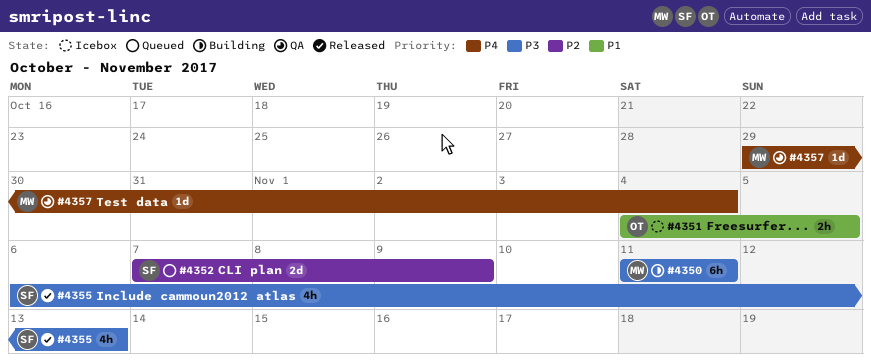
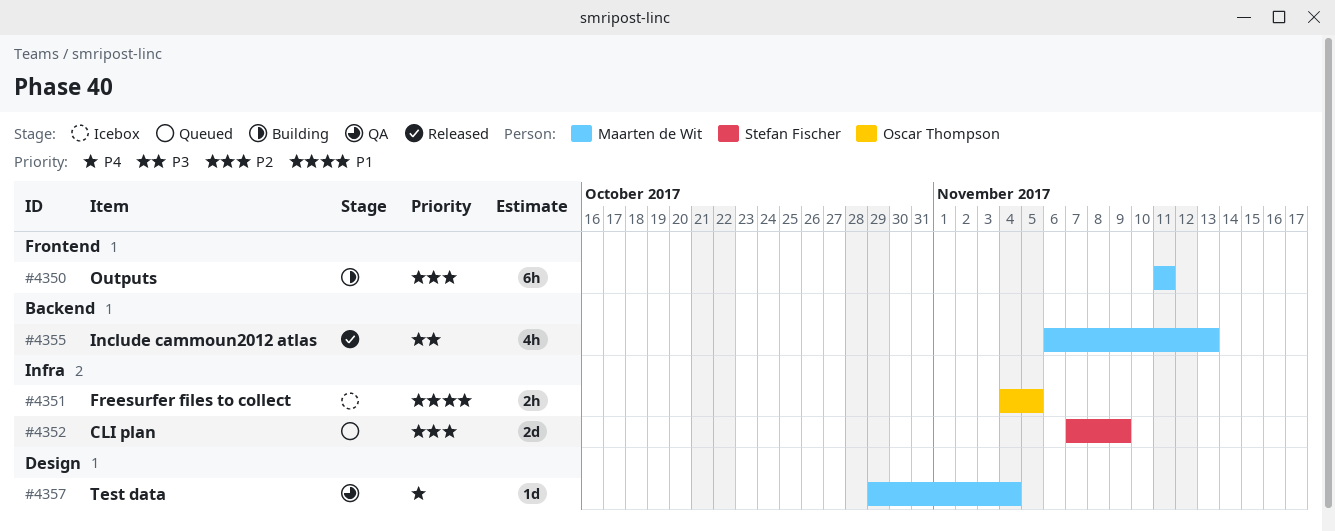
#4350, priority: P3 -> P2
#4355, owner: Stefan Fischer -> Maarten de Wit

